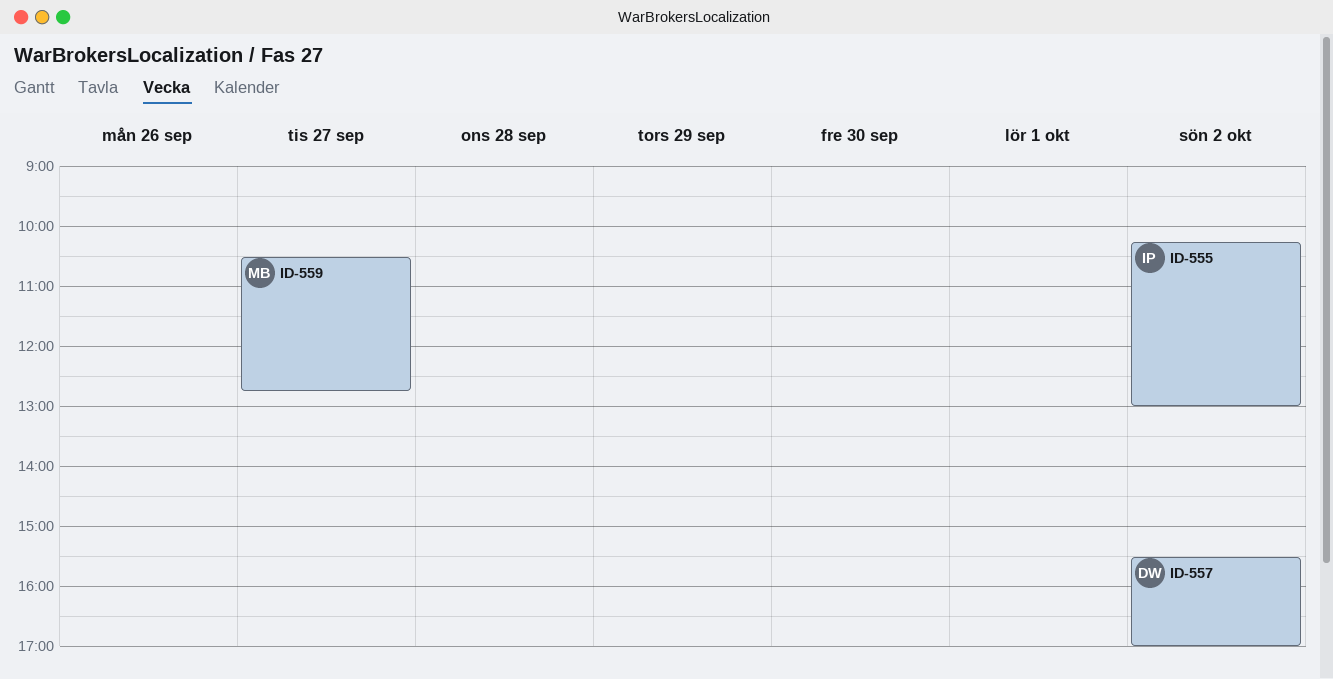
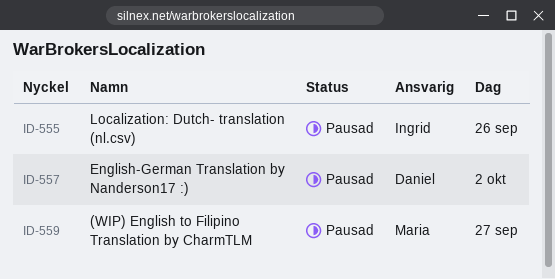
ID-555, day: Oct 2 -> Sep 26

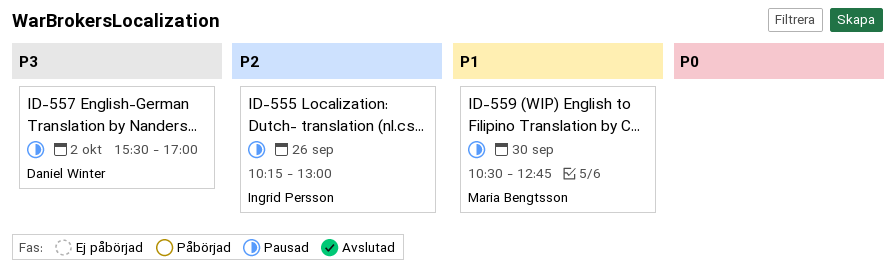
ID-559, day: Sep 27 -> Sep 30

